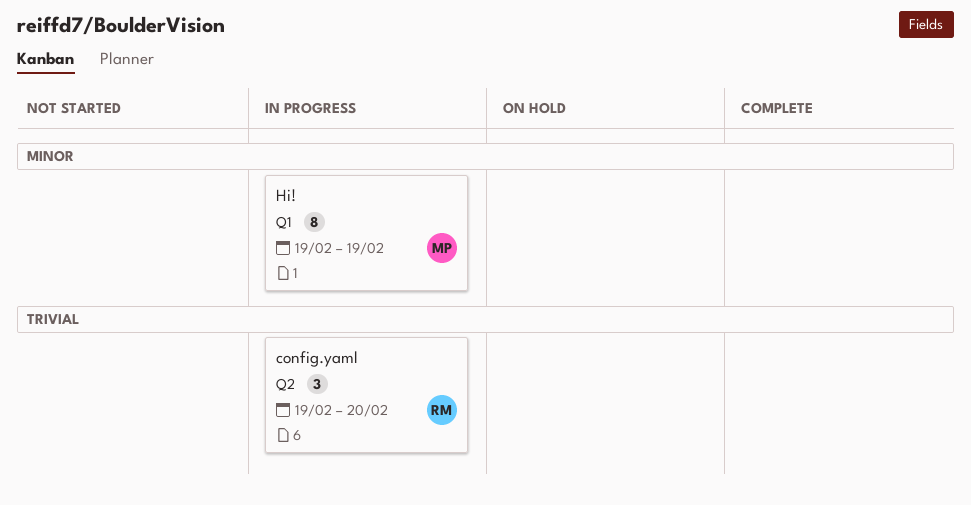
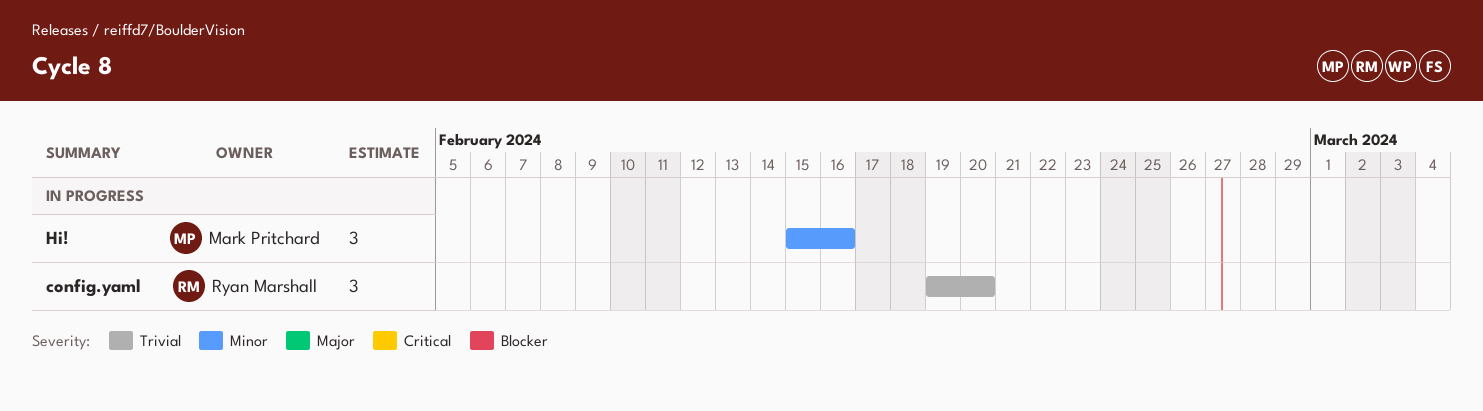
Hi!, estimate: 8 -> 3
Hi!, start: Feb 19 -> Feb 15
Hi!, due: Feb 19 -> Feb 16

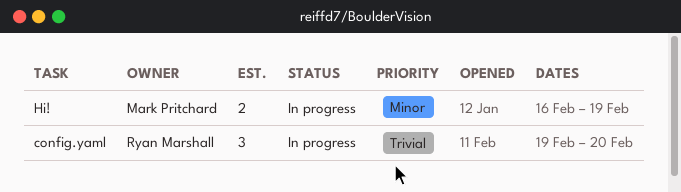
Hi!, estimate: 3 -> 2
Hi!, start: Feb 15 -> Feb 16
Hi!, due: Feb 16 -> Feb 19

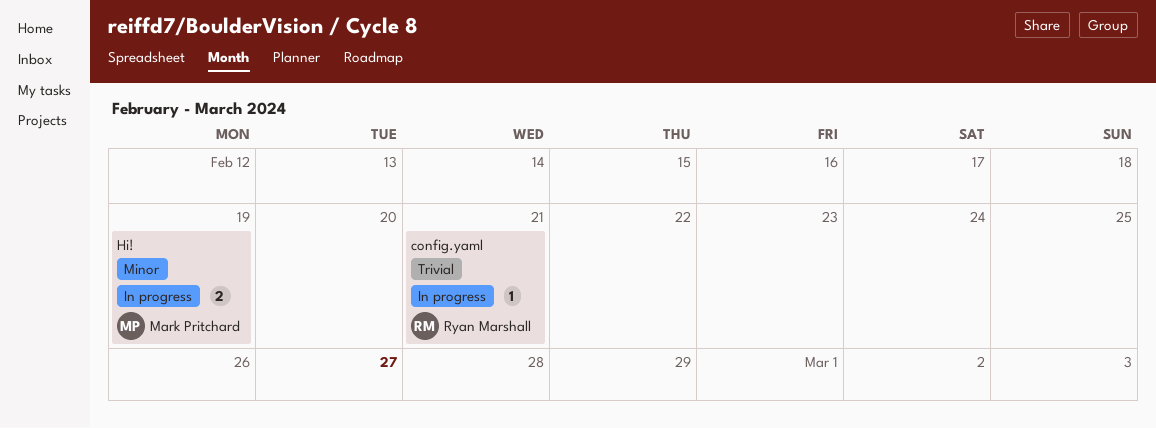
config.yaml, estimate: 3 -> 1
config.yaml, due: Feb 20 -> Feb 21

